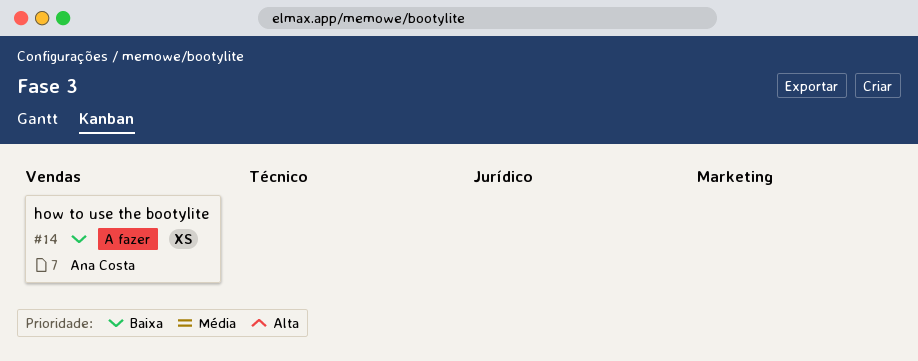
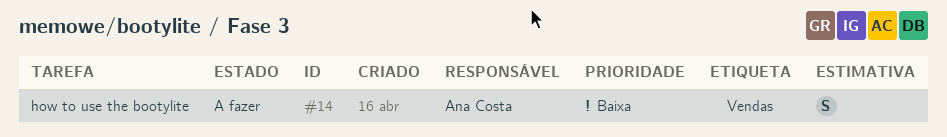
#14, estimate: XS -> S

